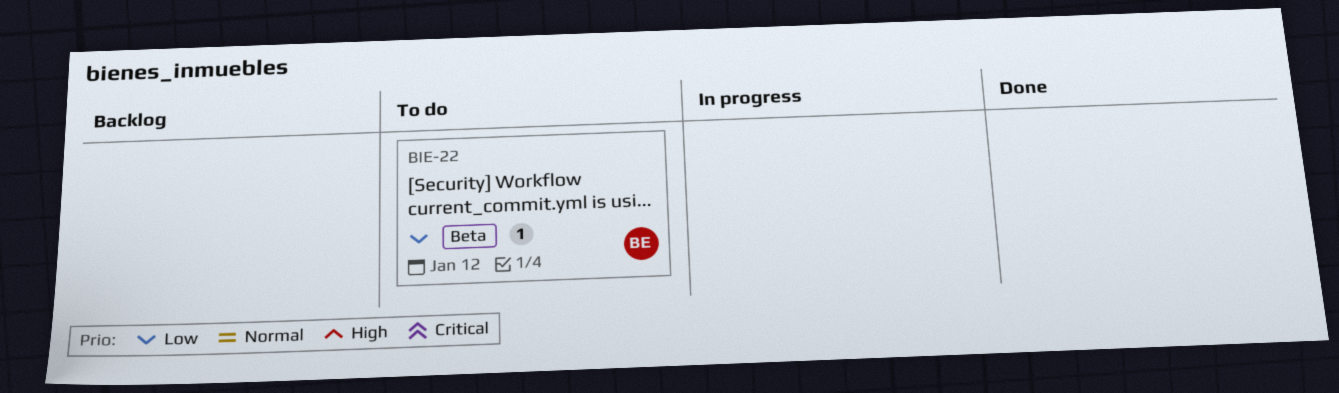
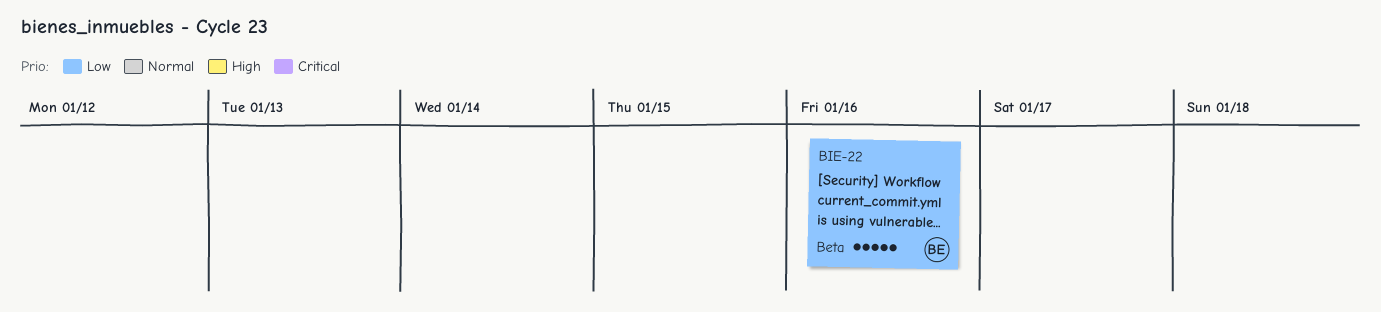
BIE-22, estimate: 1 -> 5
BIE-22, due: Jan 12 -> Jan 16

